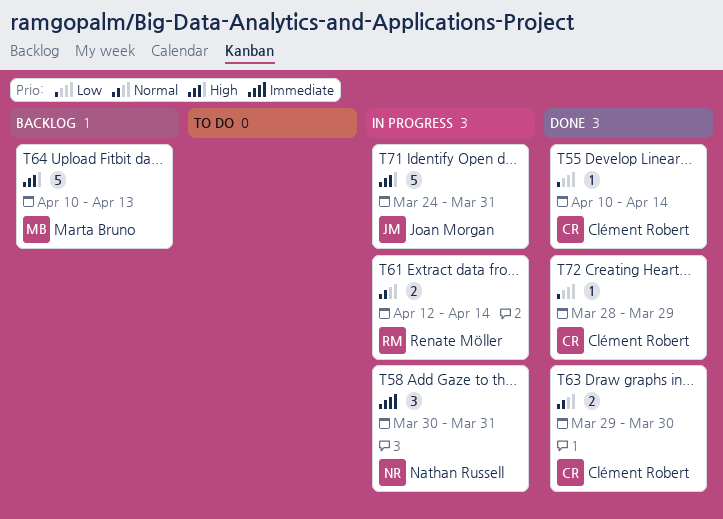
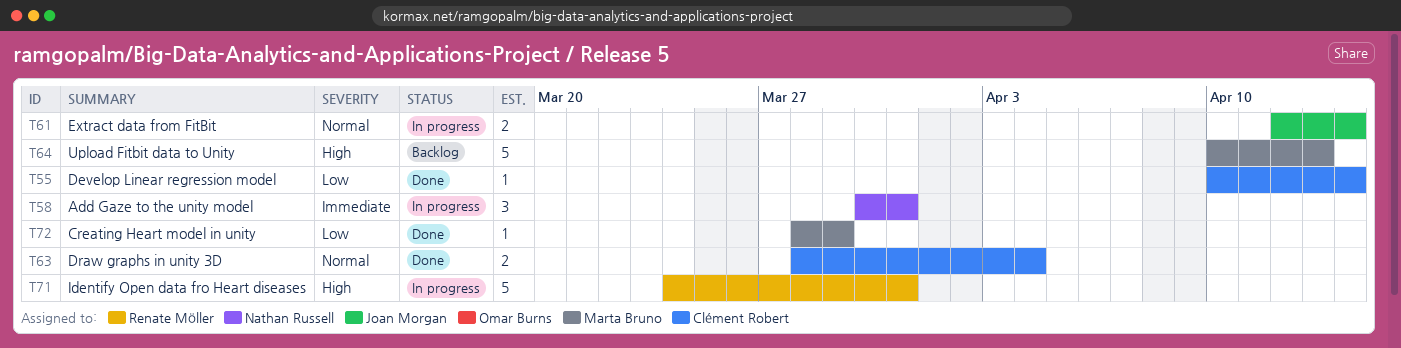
T61, owner: Renate Möller -> Joan Morgan
T63, start: Mar 29 -> Mar 28
T63, due: Mar 30 -> Apr 4
T71, owner: Joan Morgan -> Renate Möller
T72, owner: Clément Robert -> Marta Bruno

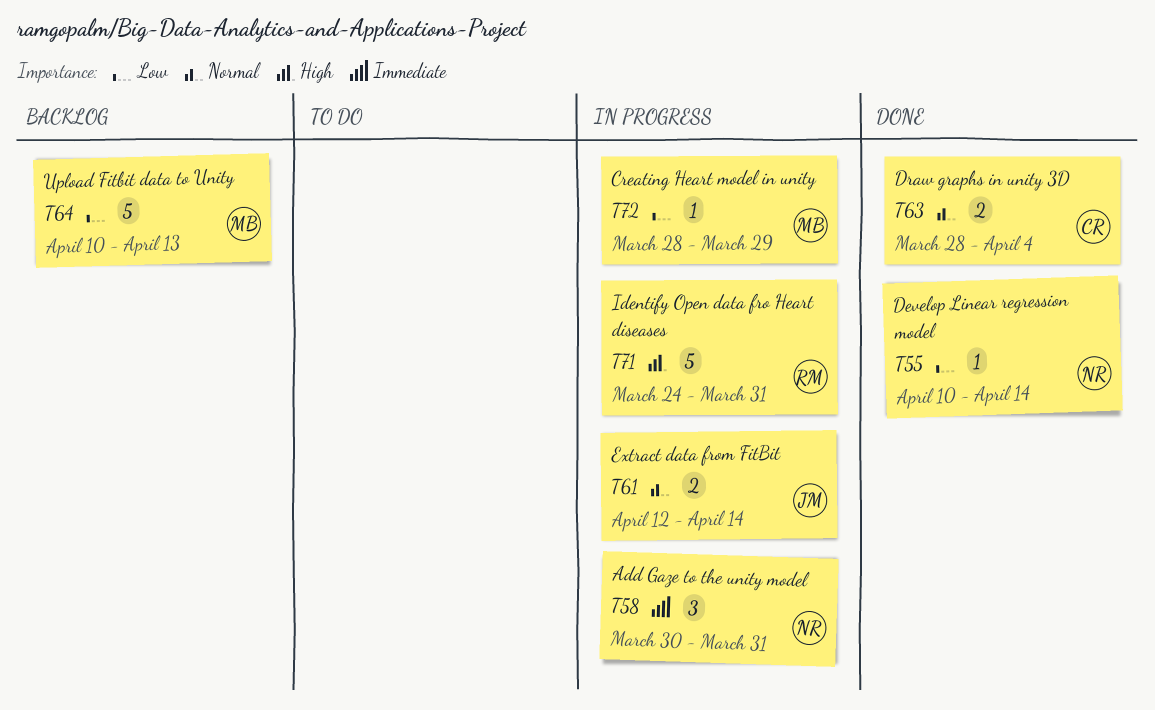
T55, owner: Clément Robert -> Nathan Russell
T64, priority: High -> Low
T72, status: Done -> In progress

